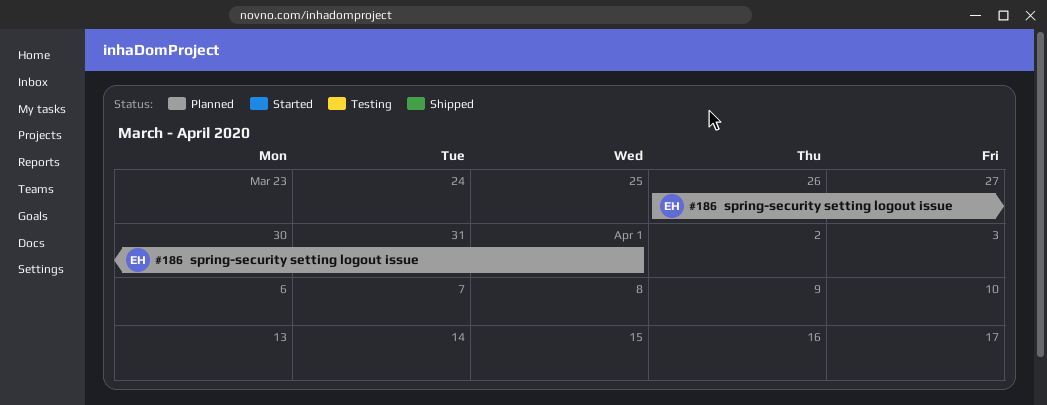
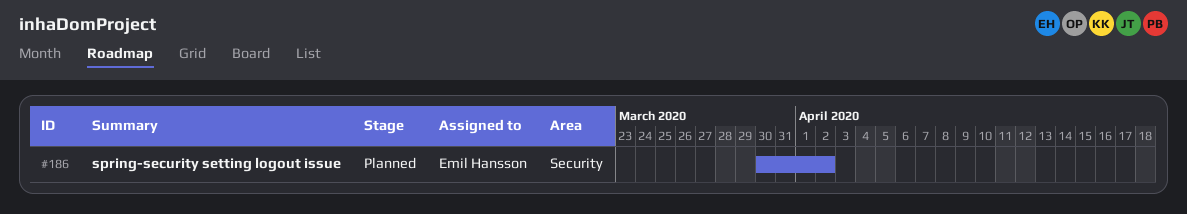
#186, start: Mar 26 -> Mar 30
#186, due: Apr 1 -> Apr 2

